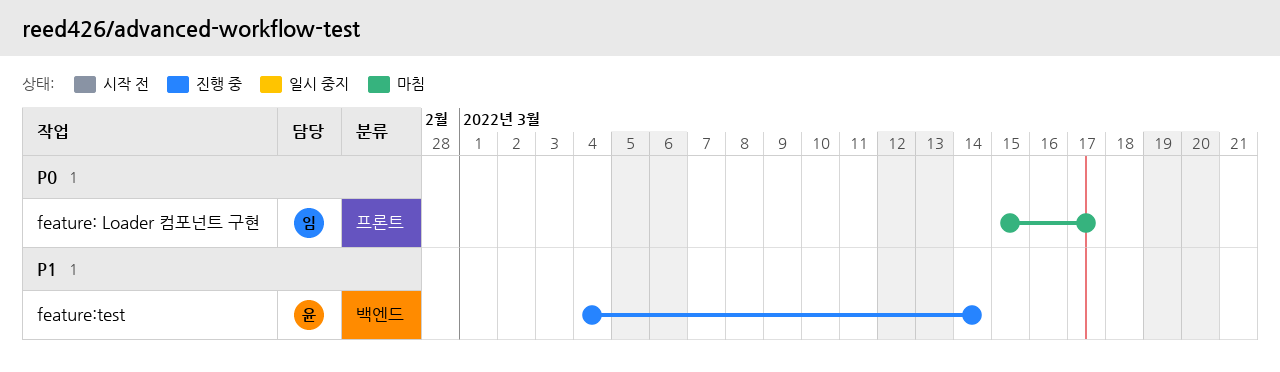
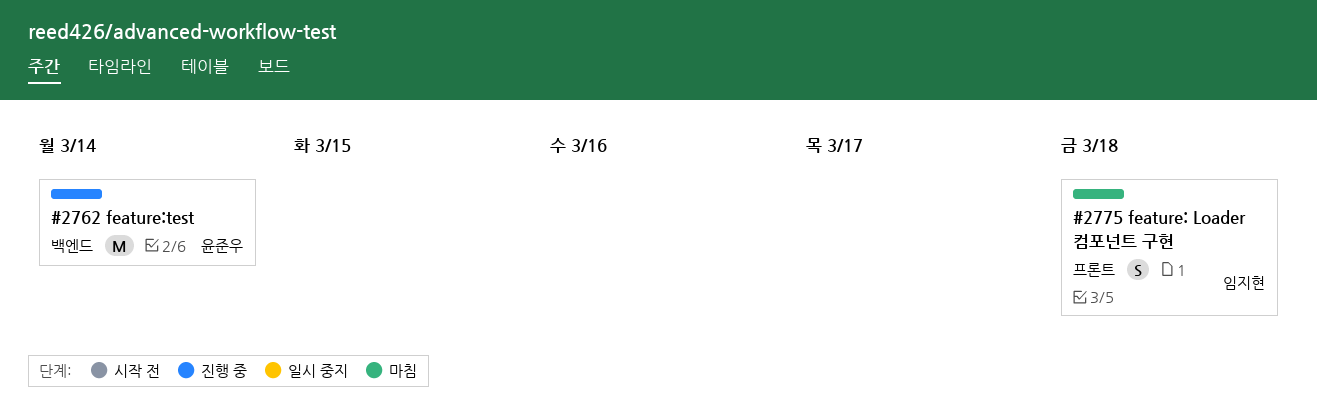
feature: Loader 컴포넌트 구현, due: Mar 17 -> Mar 18

